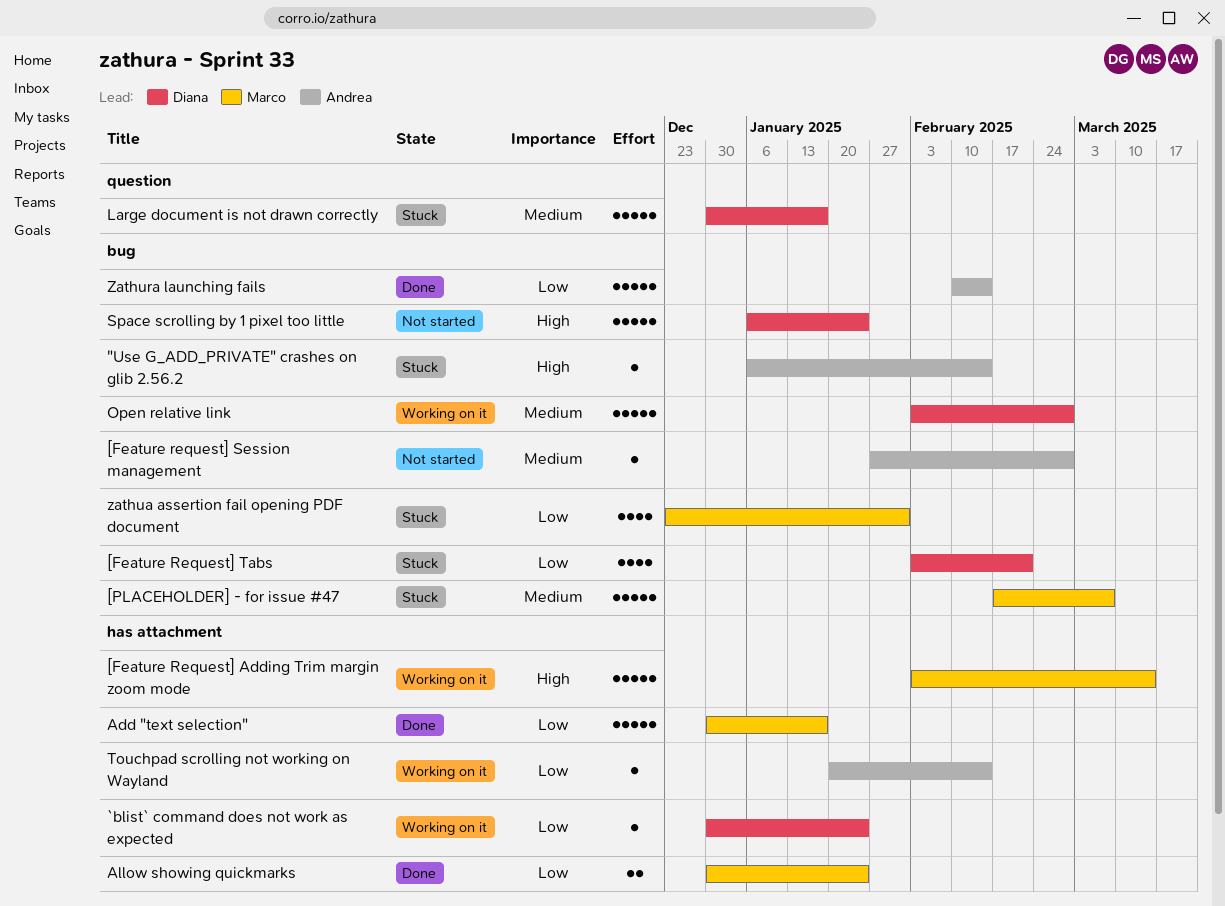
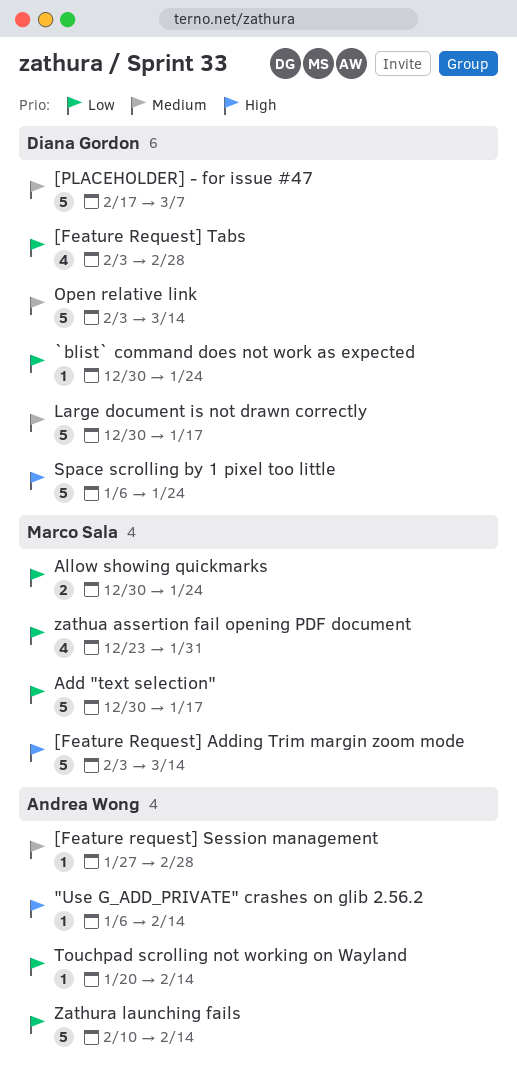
[Feature Request] Tabs, due: Feb 21 -> Feb 28
[PLACEHOLDER] - for issue #47, owner: Marco Sala -> Diana Gordon
Open relative link, due: Feb 28 -> Mar 14

